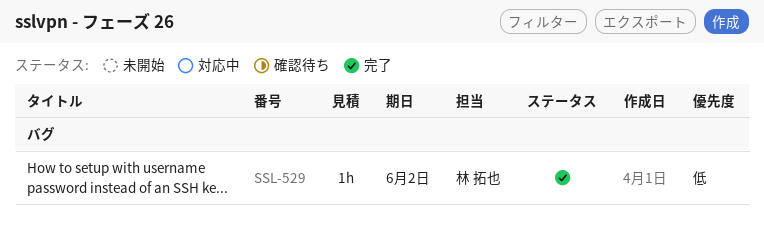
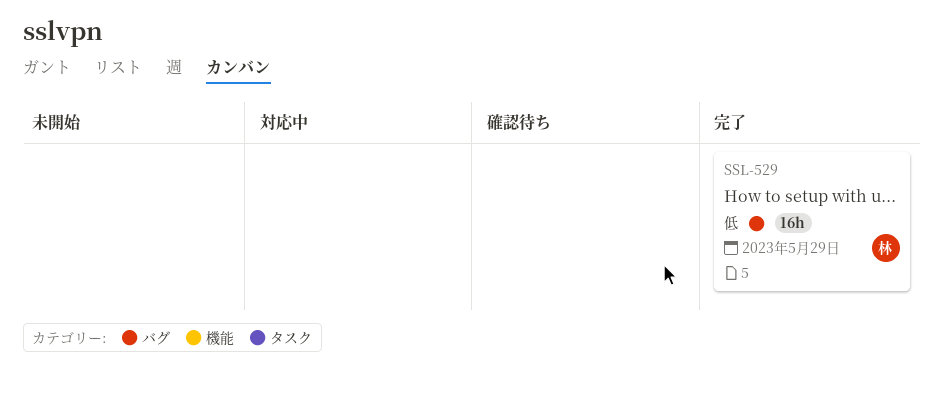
SSL-529, estimate: 1h -> 16h
SSL-529, due: Jun 2 -> May 29

